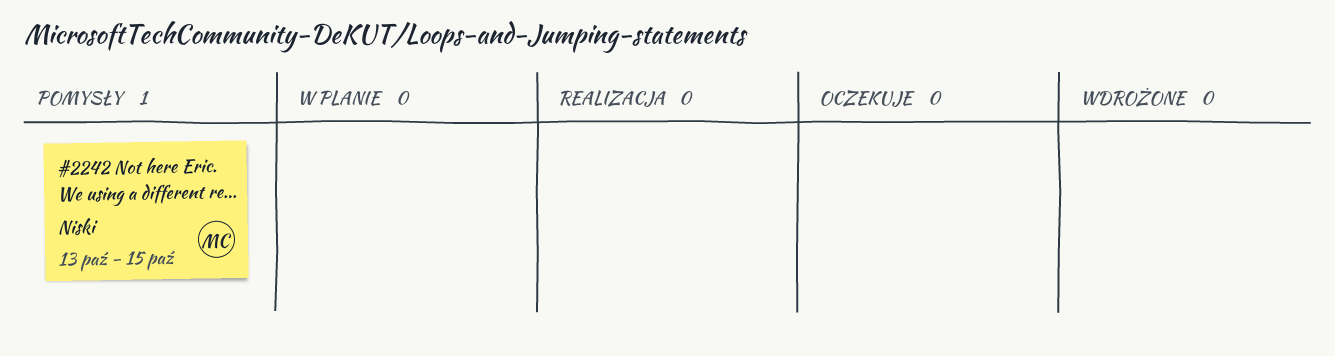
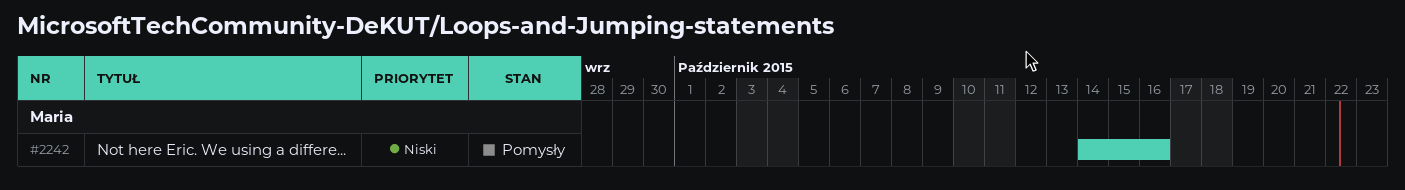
#2242, start: Oct 13 -> Oct 14
#2242, due: Oct 15 -> Oct 16

